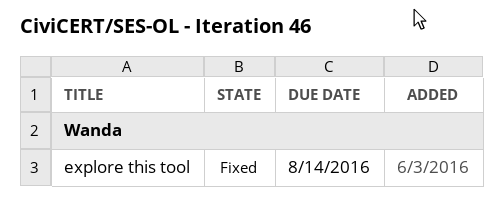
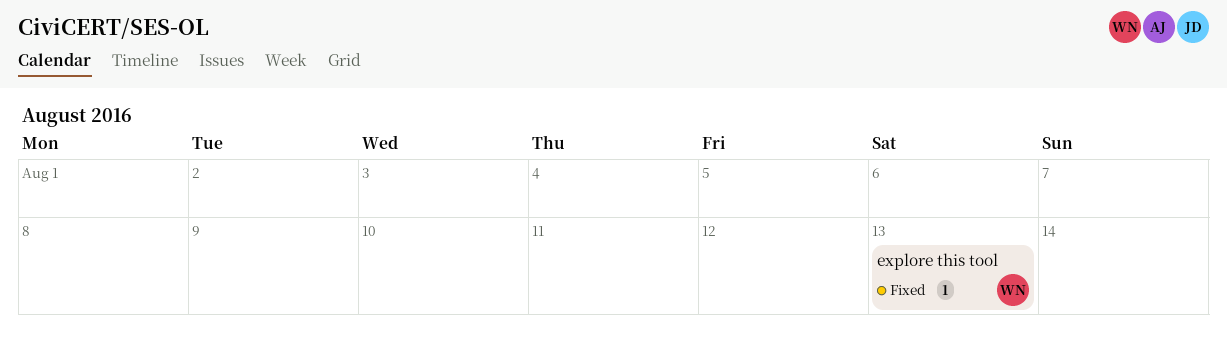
explore this tool, due: Aug 14 -> Aug 13

